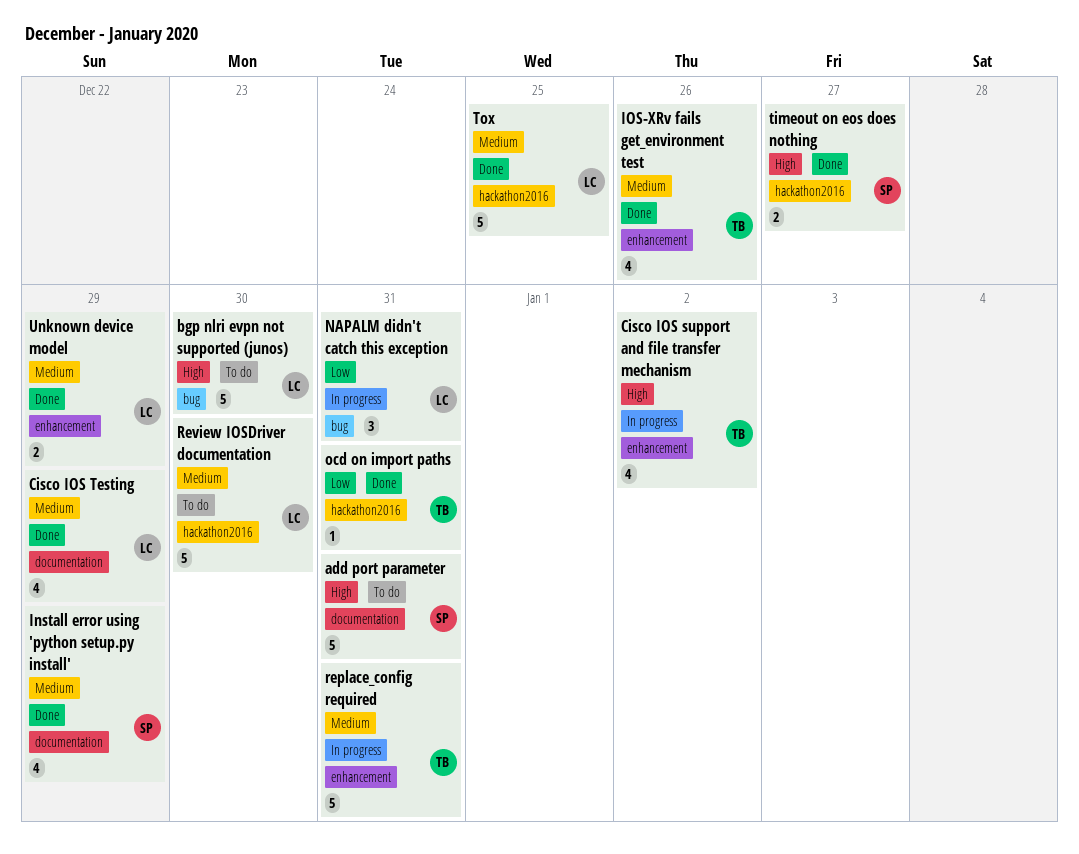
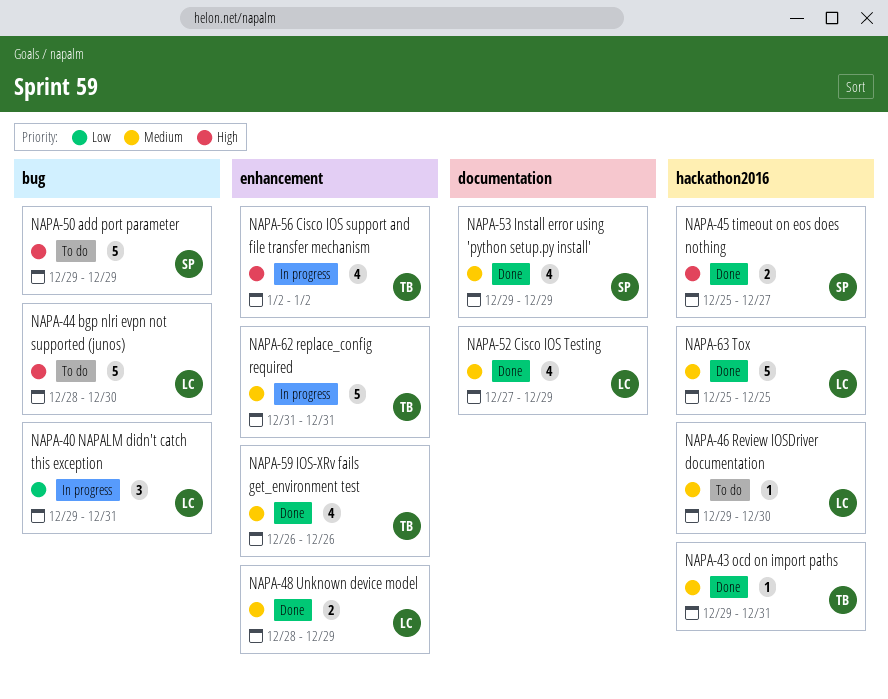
add port parameter, label: documentation -> bug
add port parameter, due: Dec 31 -> Dec 29
ocd on import paths, priority: Low -> Medium
Review IOSDriver documentation, estimate: 5 -> 1

